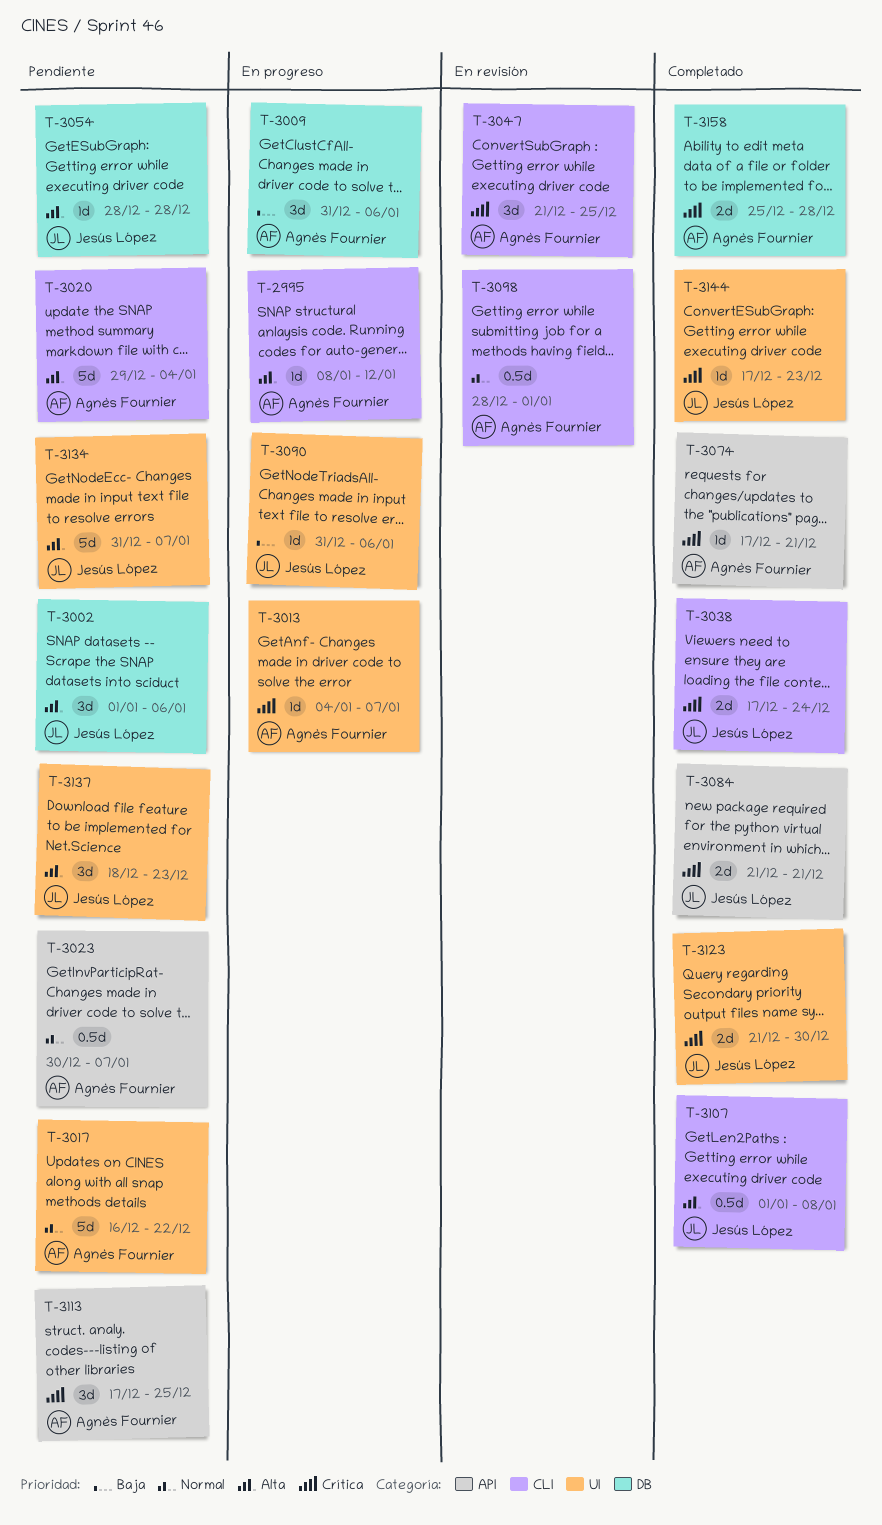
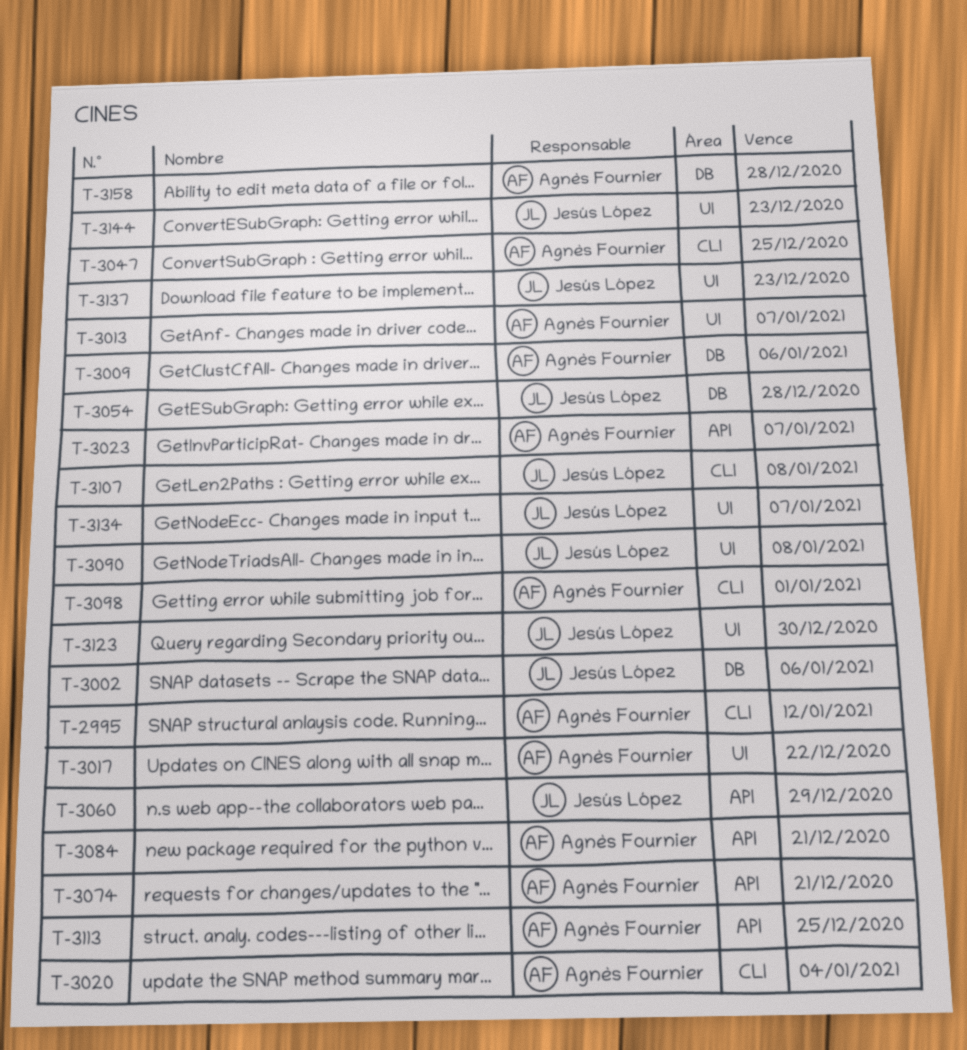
T-3038: present -> none
T-3060: none -> present
T-3084, owner: Jesús López -> Agnès Fournier
T-3090, due: Jan 6 -> Jan 8

